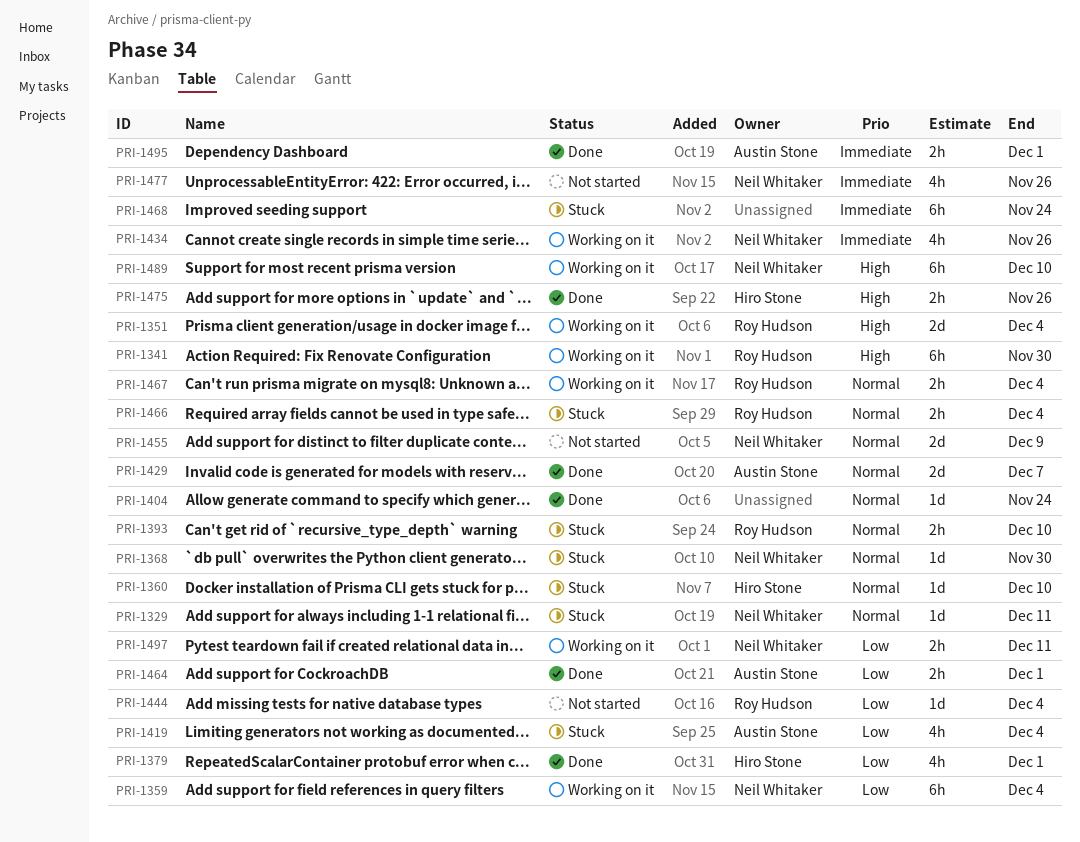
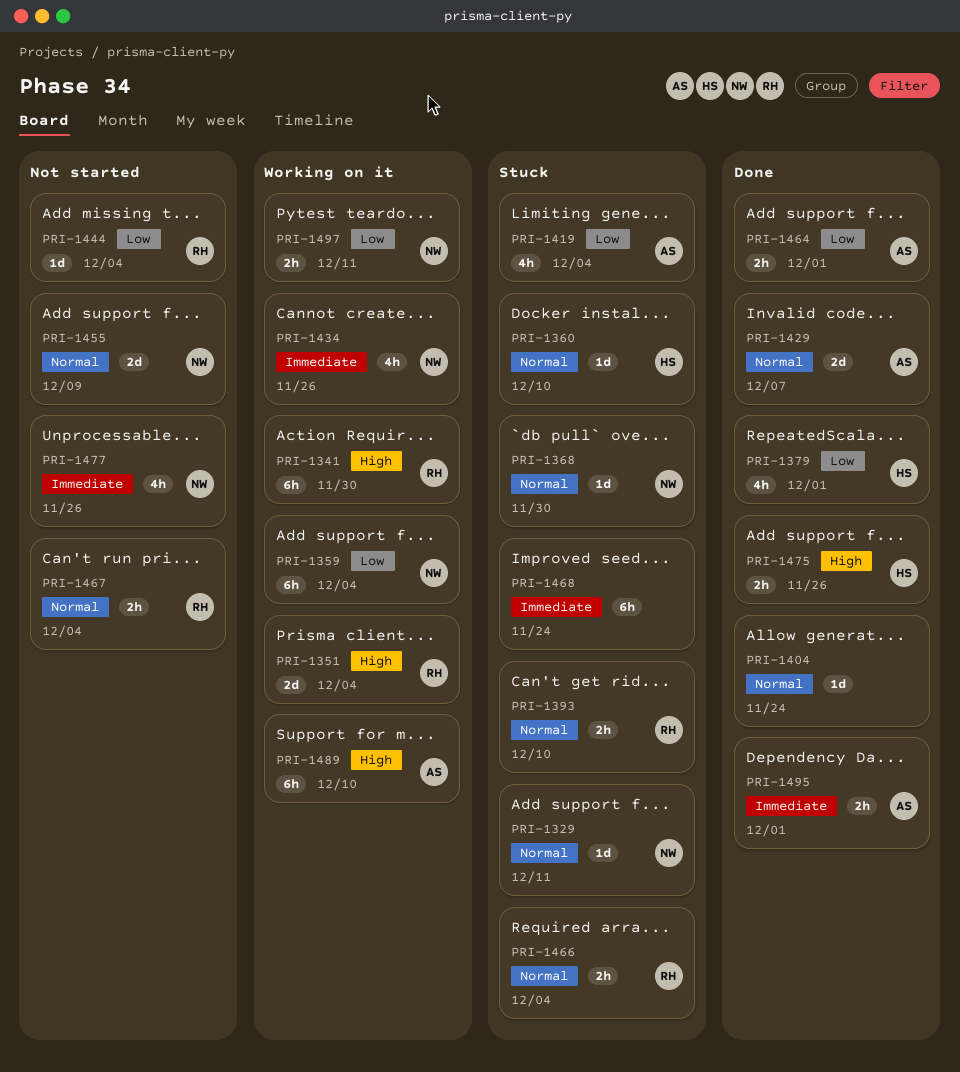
PRI-1467, status: Working on it -> Not started
PRI-1489, owner: Neil Whitaker -> Austin Stone

